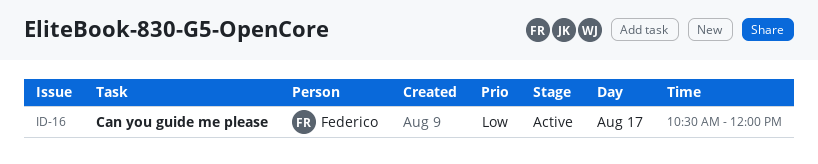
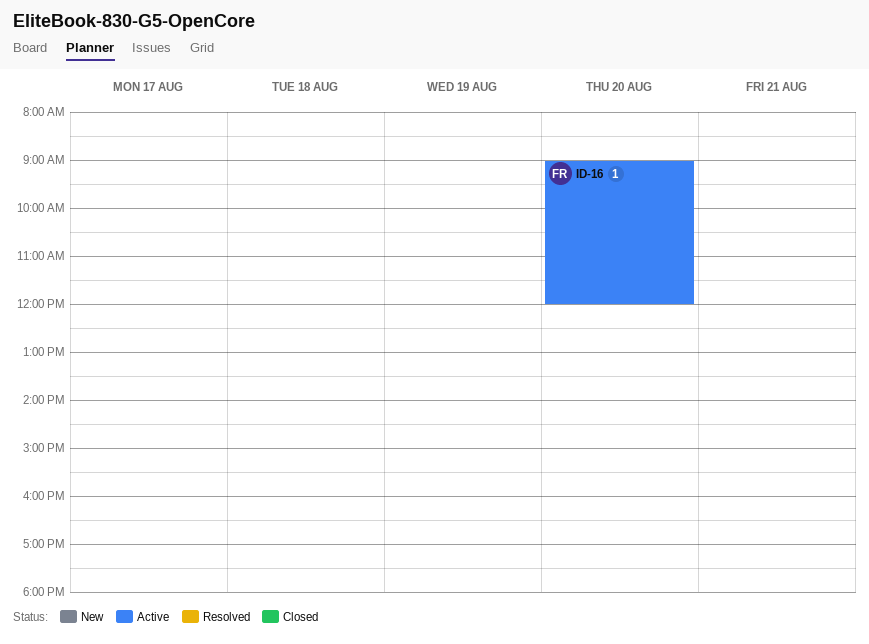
ID-16, day: Aug 17 -> Aug 20
ID-16, begins: 10:30 -> 09:00

